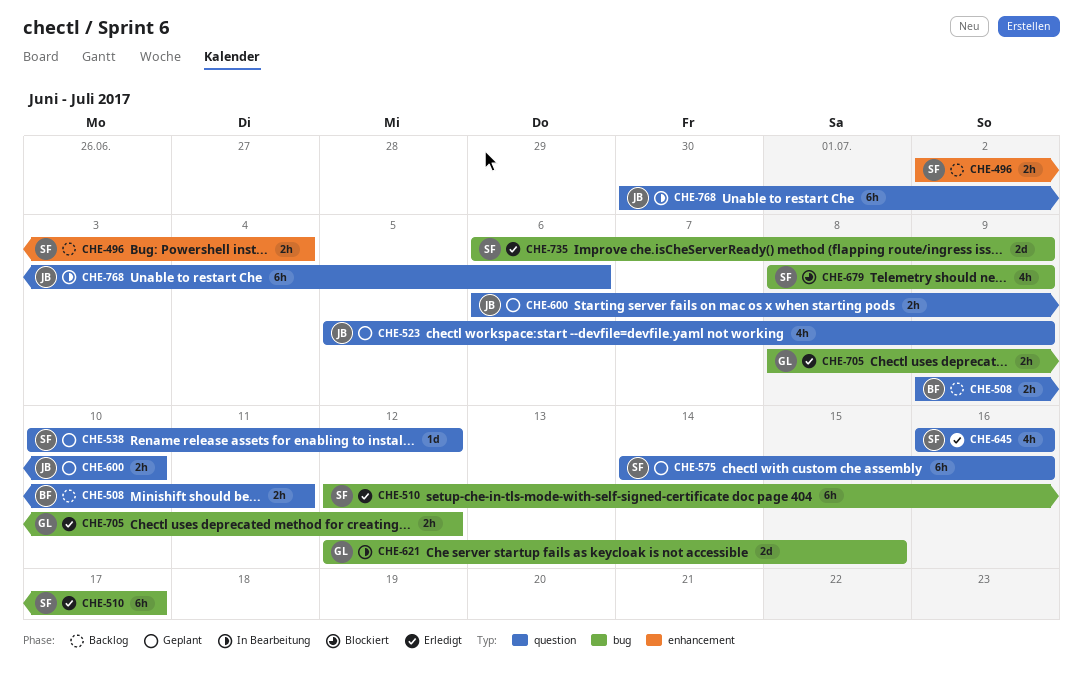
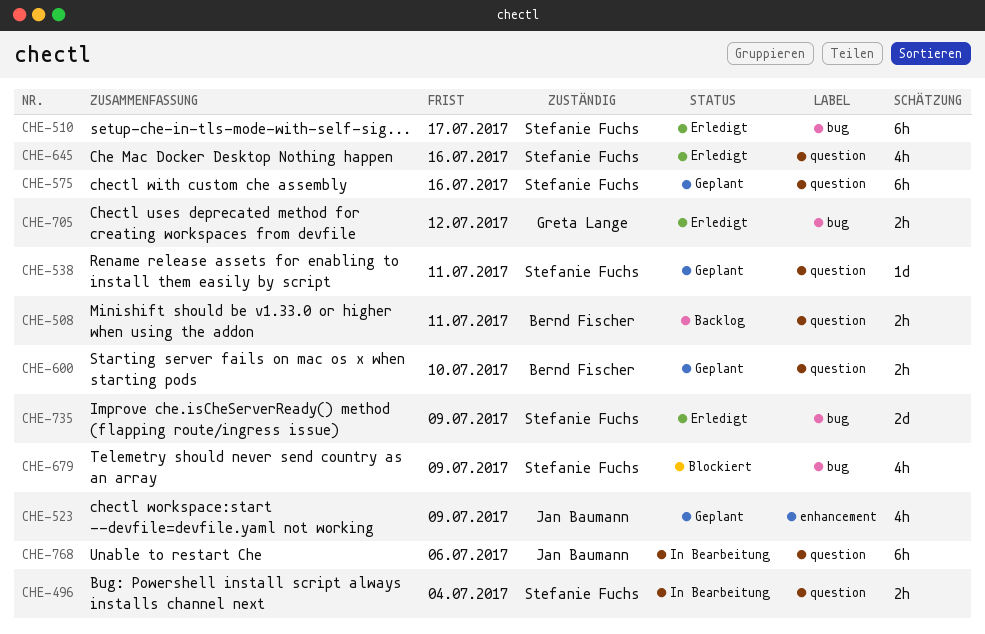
CHE-496, status: Backlog -> In Bearbeitung
CHE-496, label: enhancement -> question
CHE-523, label: question -> enhancement
CHE-538, due: Jul 12 -> Jul 11
CHE-600, owner: Jan Baumann -> Bernd Fischer
CHE-621: present -> none

